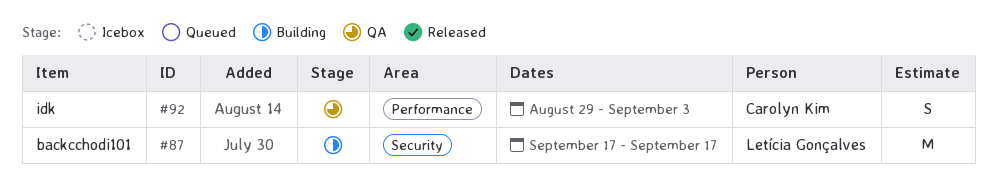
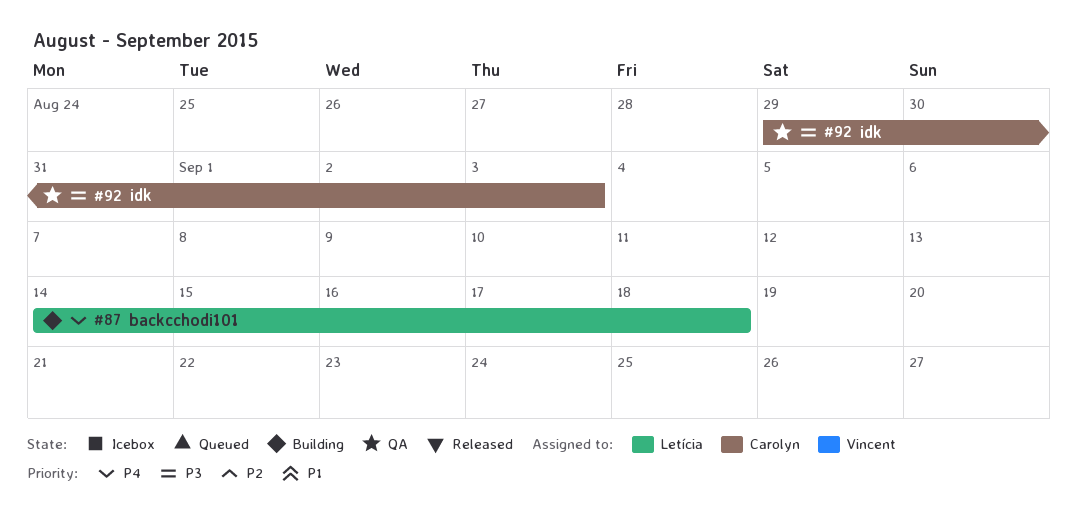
#87, start: Sep 17 -> Sep 14
#87, due: Sep 17 -> Sep 18

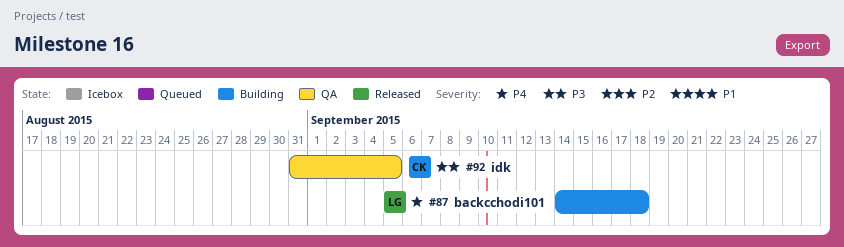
#92, start: Aug 29 -> Aug 31
#92, due: Sep 3 -> Sep 5

